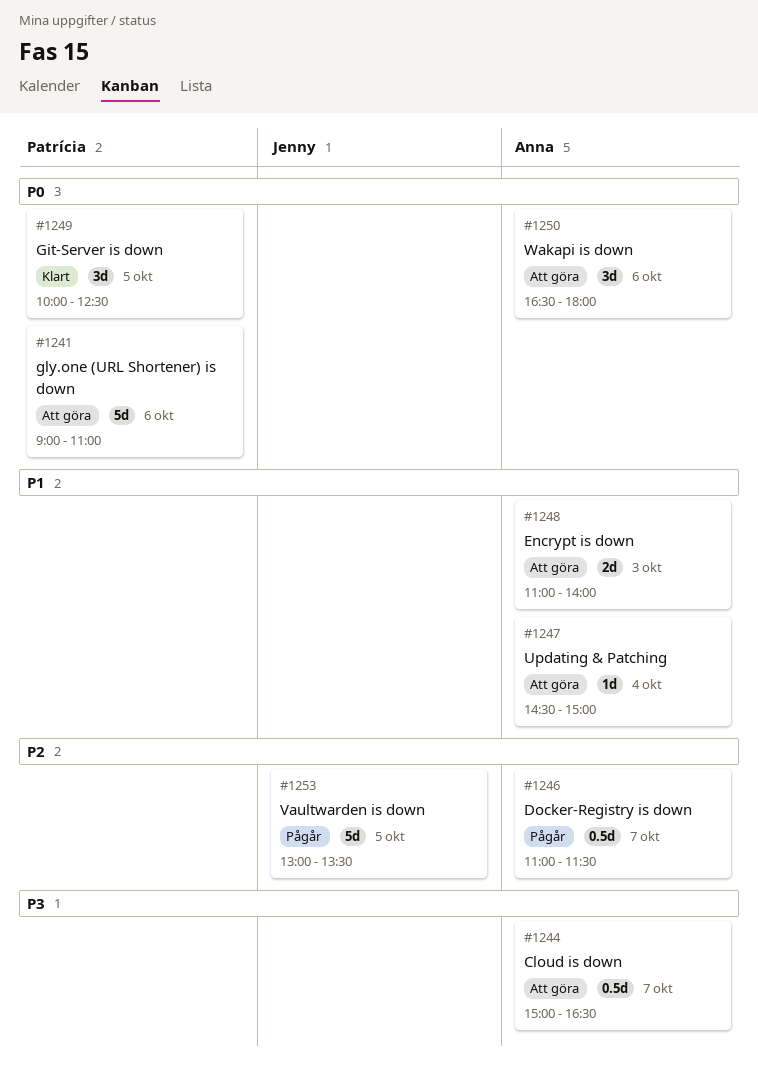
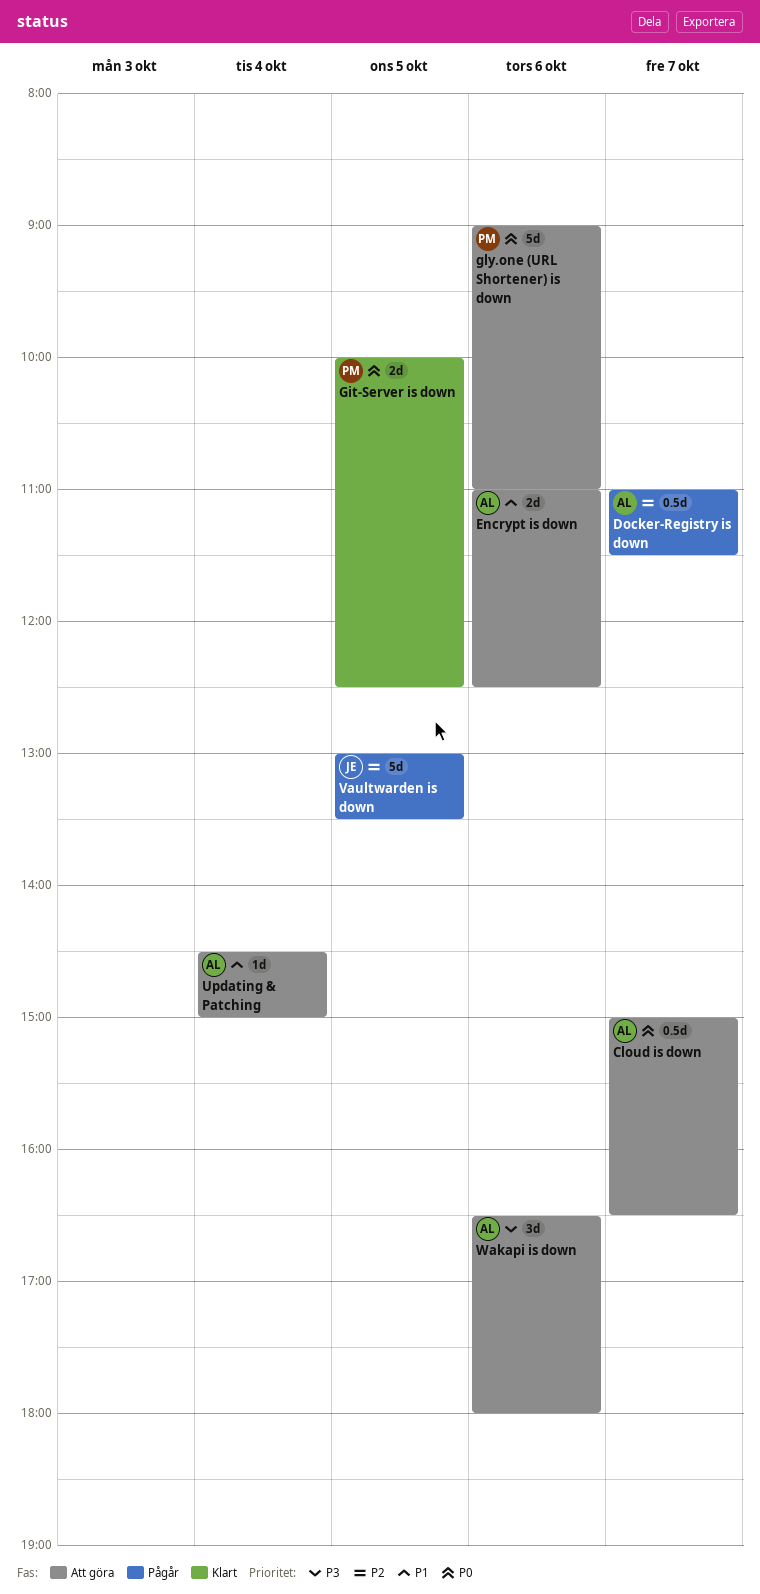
Cloud is down, priority: P3 -> P0
Encrypt is down, day: Oct 3 -> Oct 6
Encrypt is down, ends: 14:00 -> 12:30
Git-Server is down, estimate: 3d -> 2d
Wakapi is down, priority: P0 -> P3

